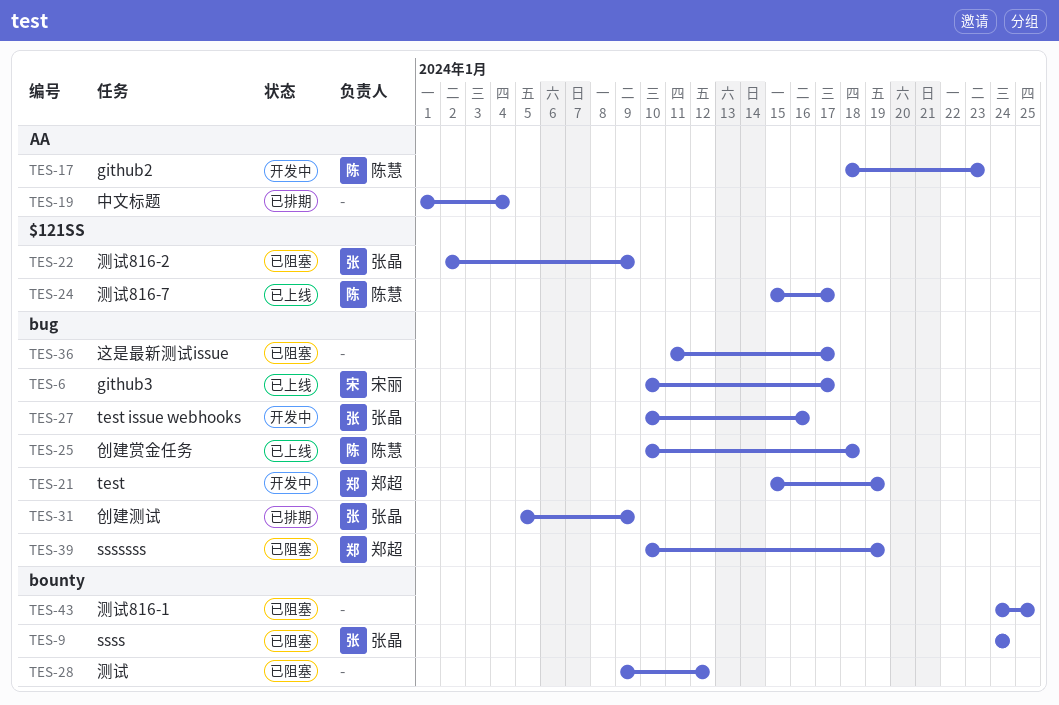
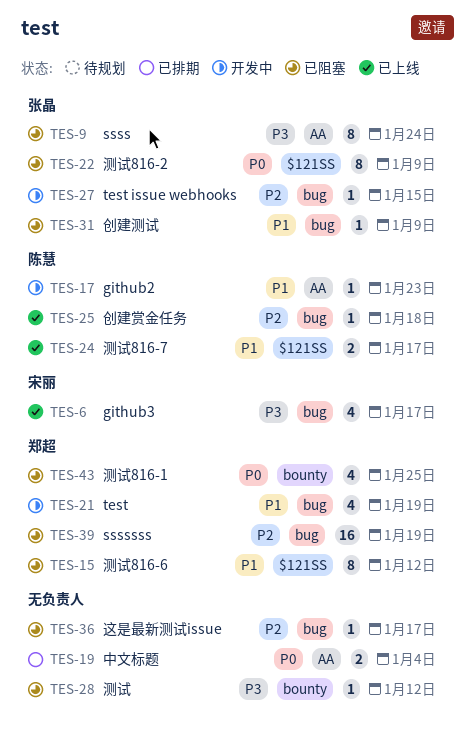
TES-9, label: bounty -> AA
TES-15: none -> present
TES-27, due: Jan 16 -> Jan 15
TES-31, status: 已排期 -> 已阻塞
TES-43, owner: none -> 郑超

